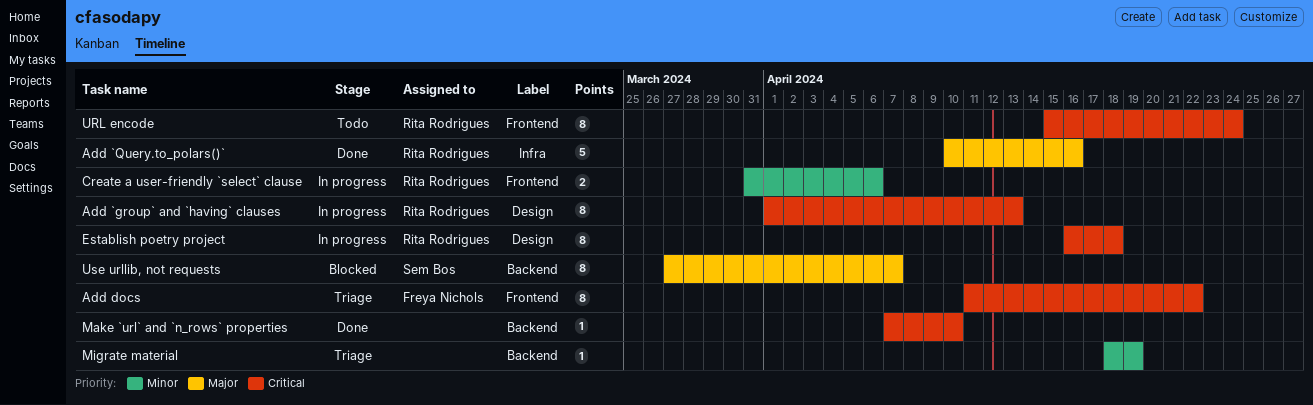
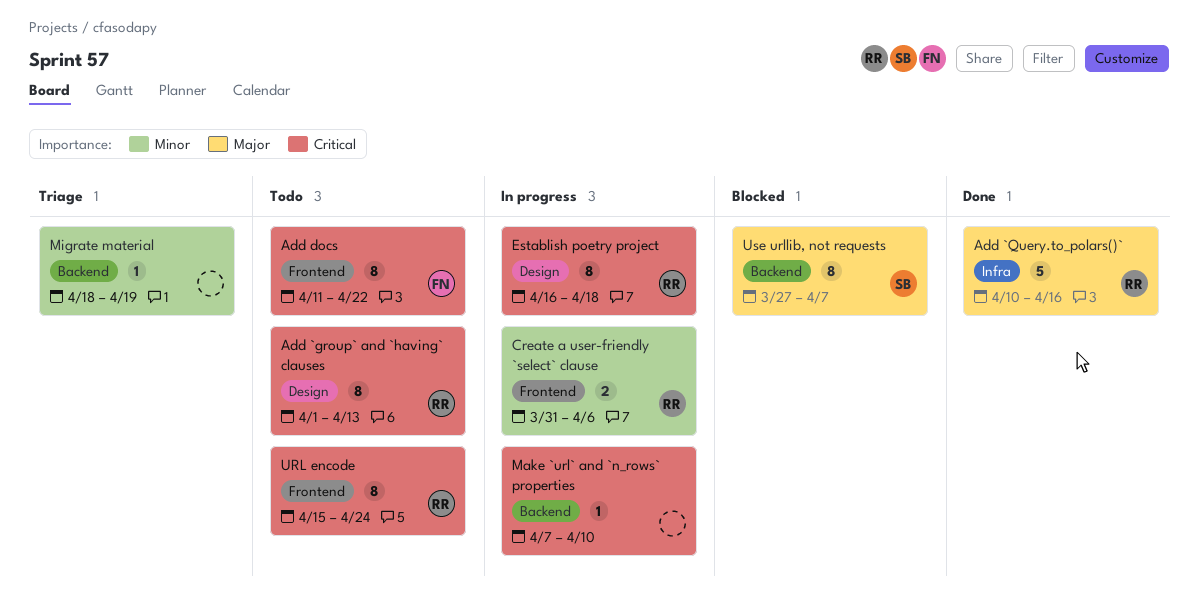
Add `group` and `having` clauses, status: In progress -> Todo
Add docs, status: Triage -> Todo
Make `url` and `n_rows` properties, status: Done -> In progress

